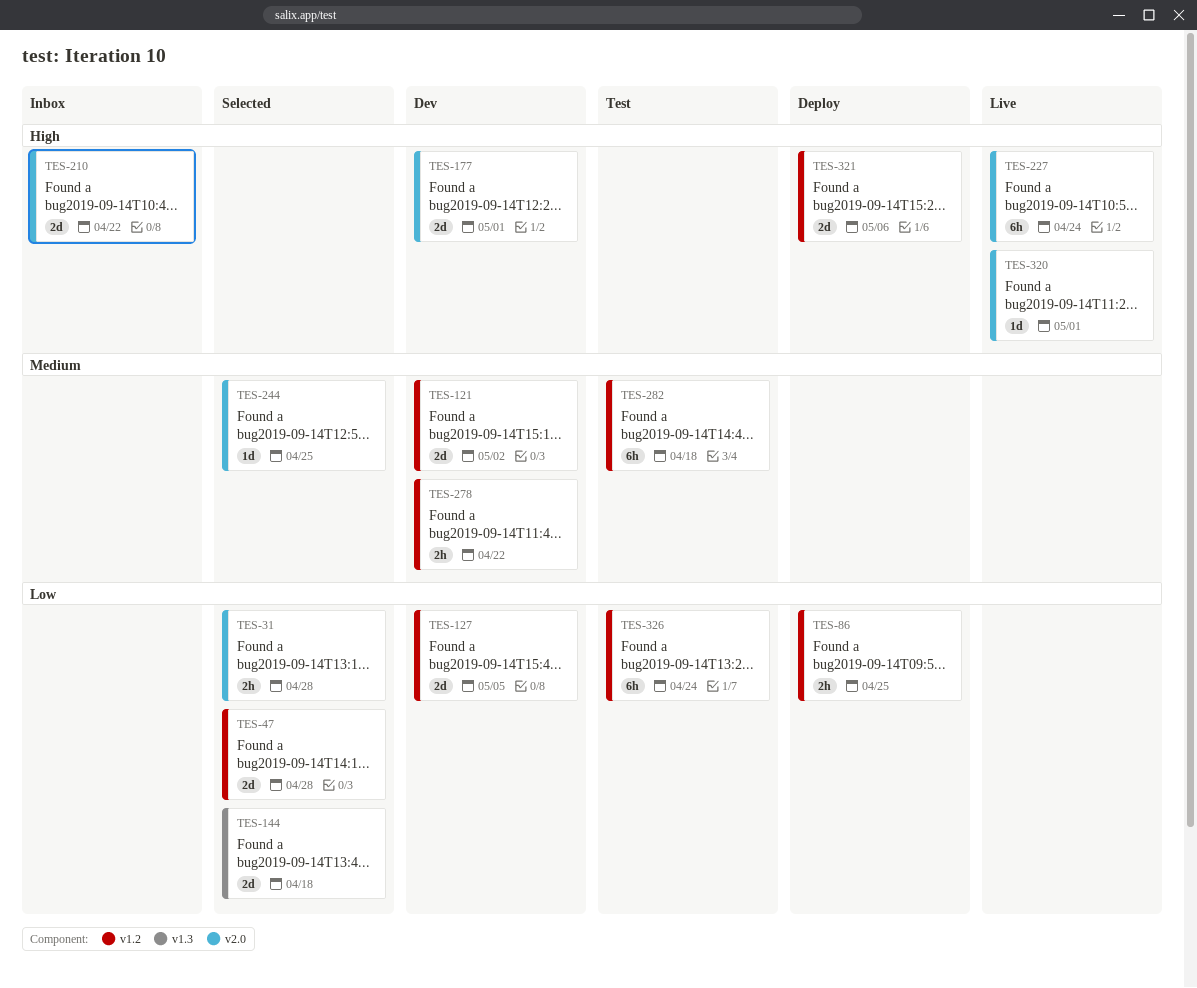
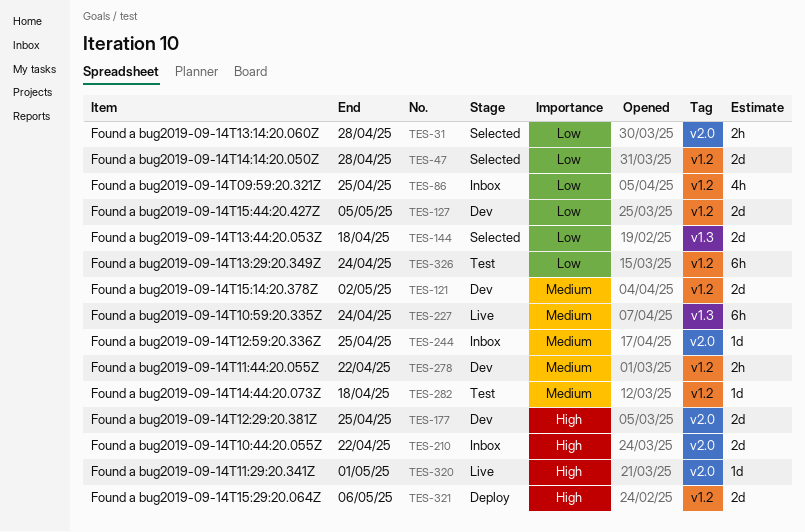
TES-86, status: Deploy -> Inbox
TES-86, estimate: 2h -> 4h
TES-177, due: May 1 -> Apr 25
TES-227, priority: High -> Medium
TES-227, label: v2.0 -> v1.3
TES-244, status: Selected -> Inbox
TES-282, estimate: 6h -> 1d

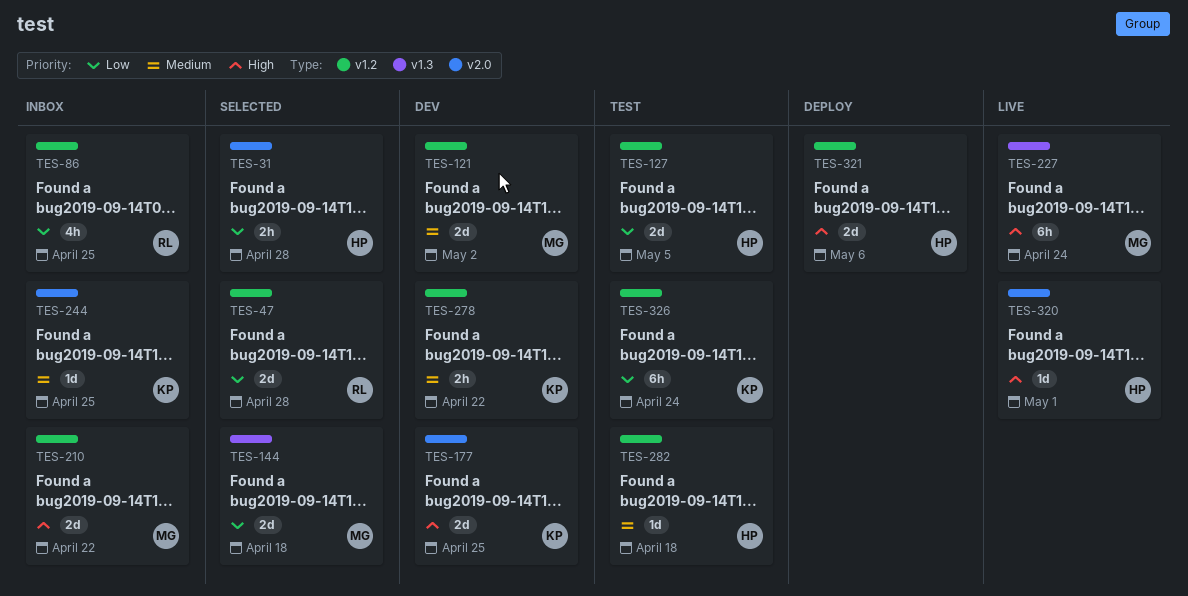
TES-127, status: Dev -> Test
TES-210, label: v2.0 -> v1.2
TES-227, priority: Medium -> High

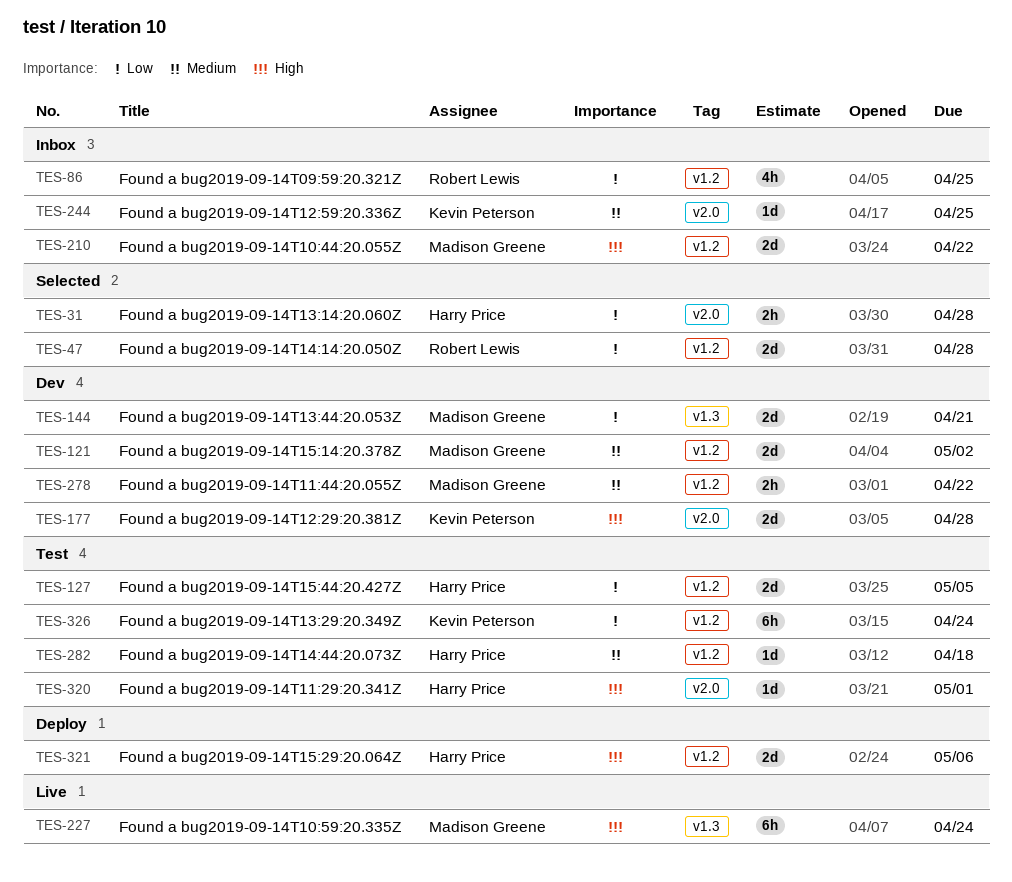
TES-144, status: Selected -> Dev
TES-144, due: Apr 18 -> Apr 21
TES-177, due: Apr 25 -> Apr 28
TES-278, owner: Kevin Peterson -> Madison Greene
TES-320, status: Live -> Test

